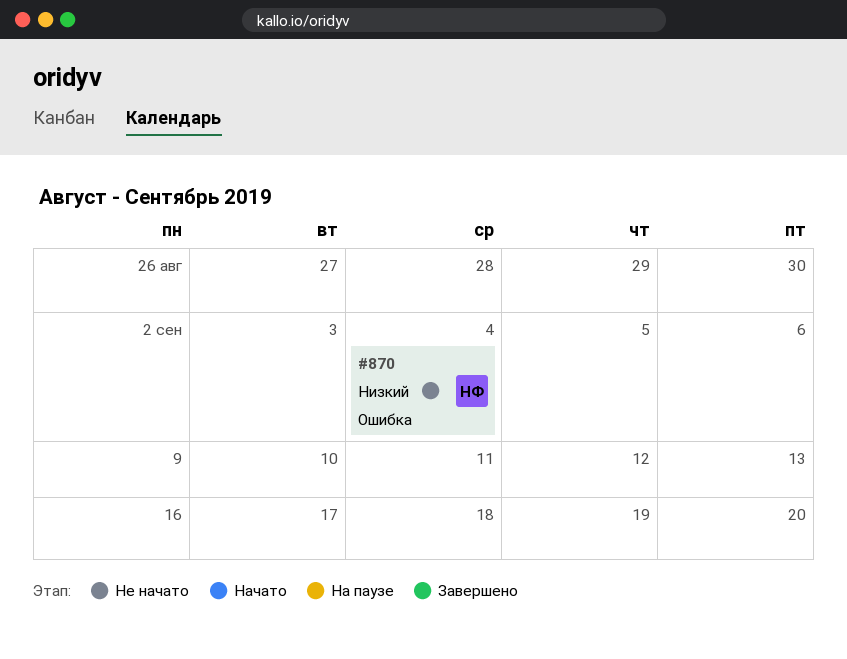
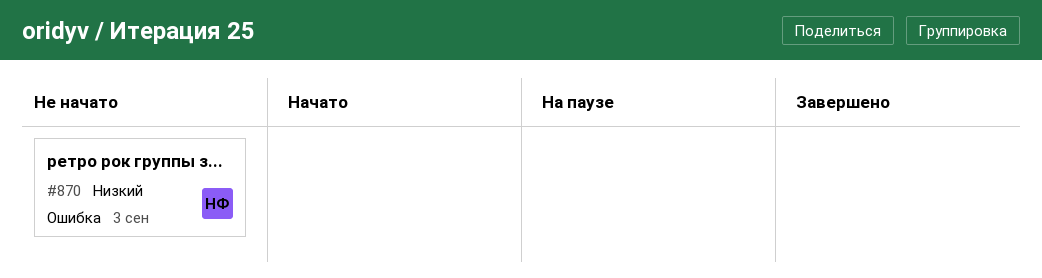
#870, due: Sep 4 -> Sep 3

